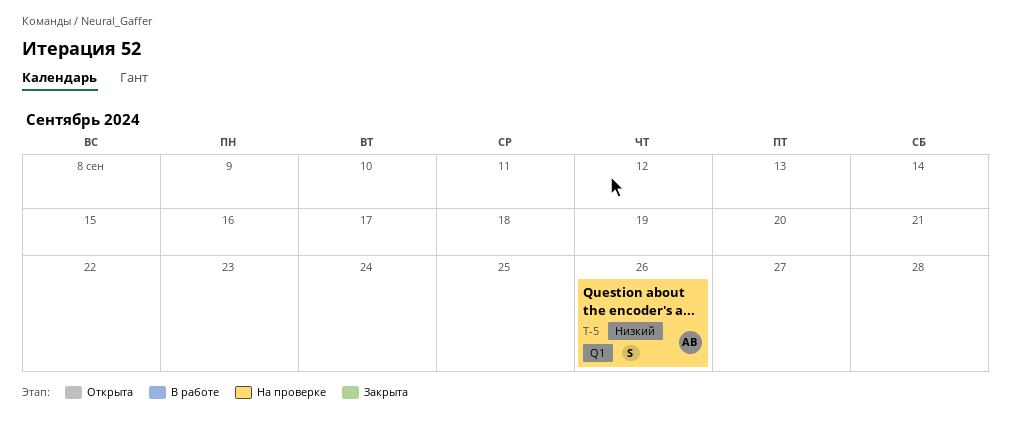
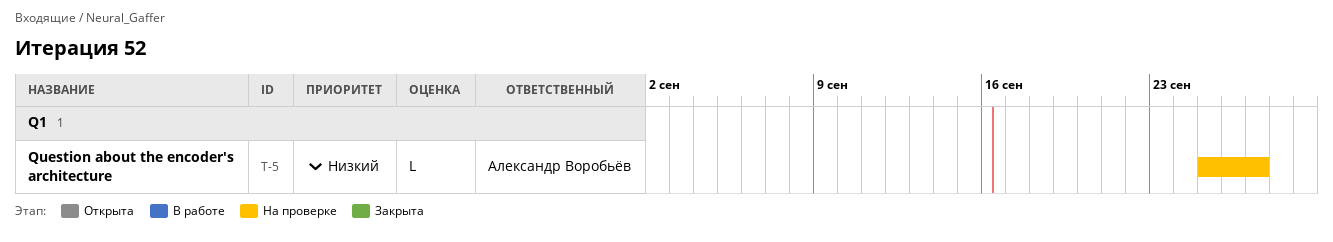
T-5, estimate: S -> L
T-5, due: Sep 26 -> Sep 27

